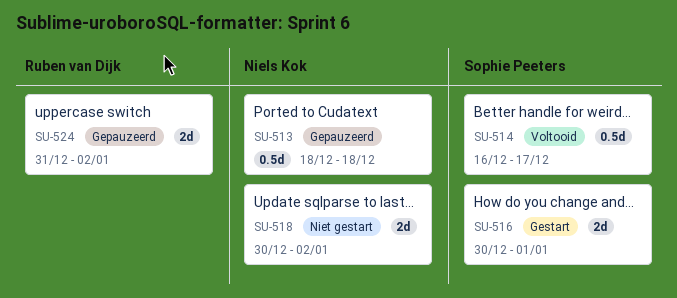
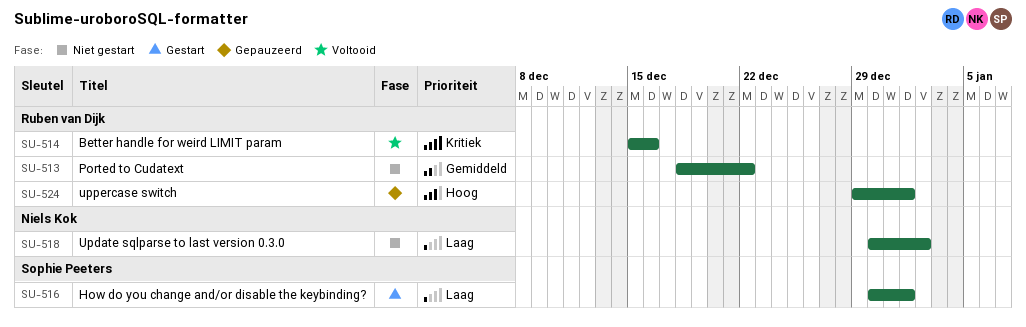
SU-513, status: Gepauzeerd -> Niet gestart
SU-513, owner: Niels Kok -> Ruben van Dijk
SU-513, due: Dec 18 -> Dec 22
SU-514, owner: Sophie Peeters -> Ruben van Dijk
SU-514, start: Dec 16 -> Dec 15
SU-514, due: Dec 17 -> Dec 16
SU-524, start: Dec 31 -> Dec 29
SU-524, due: Jan 2 -> Jan 1

